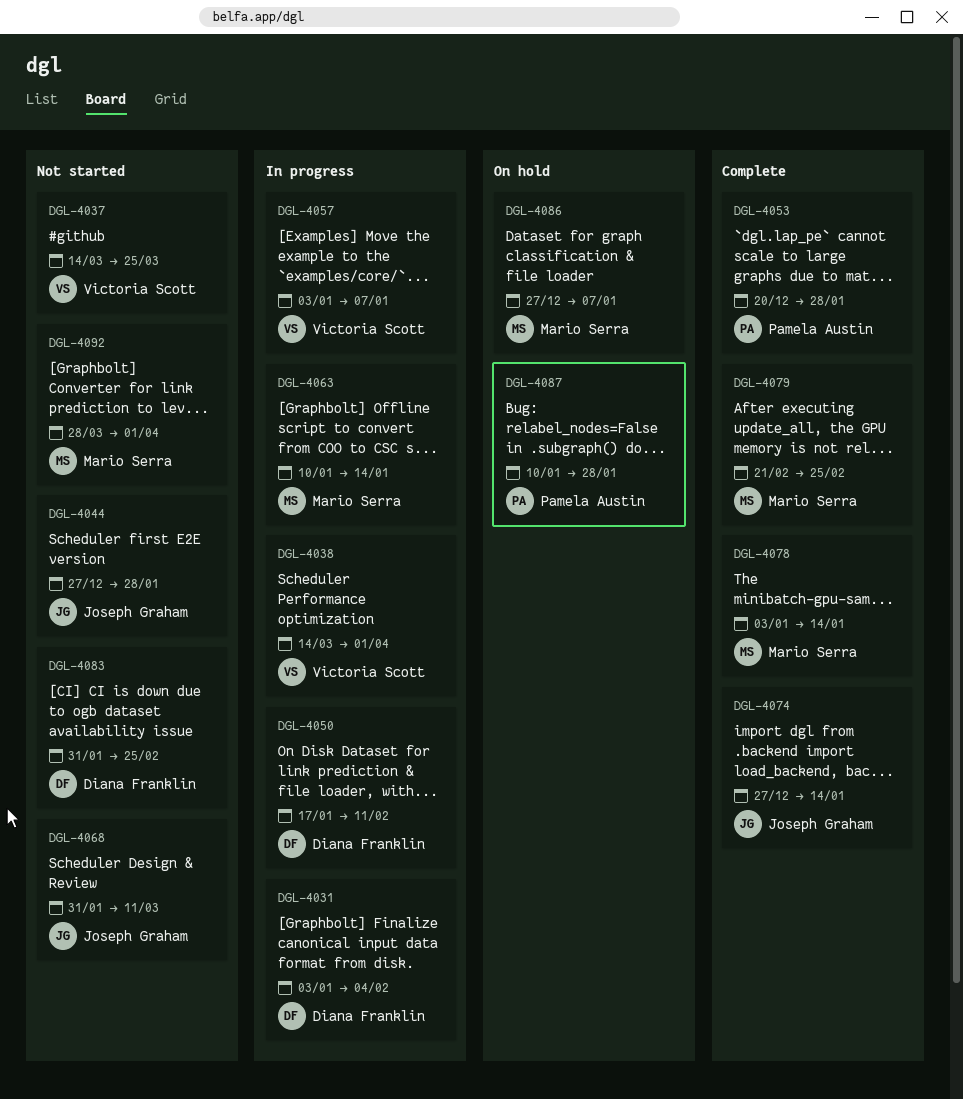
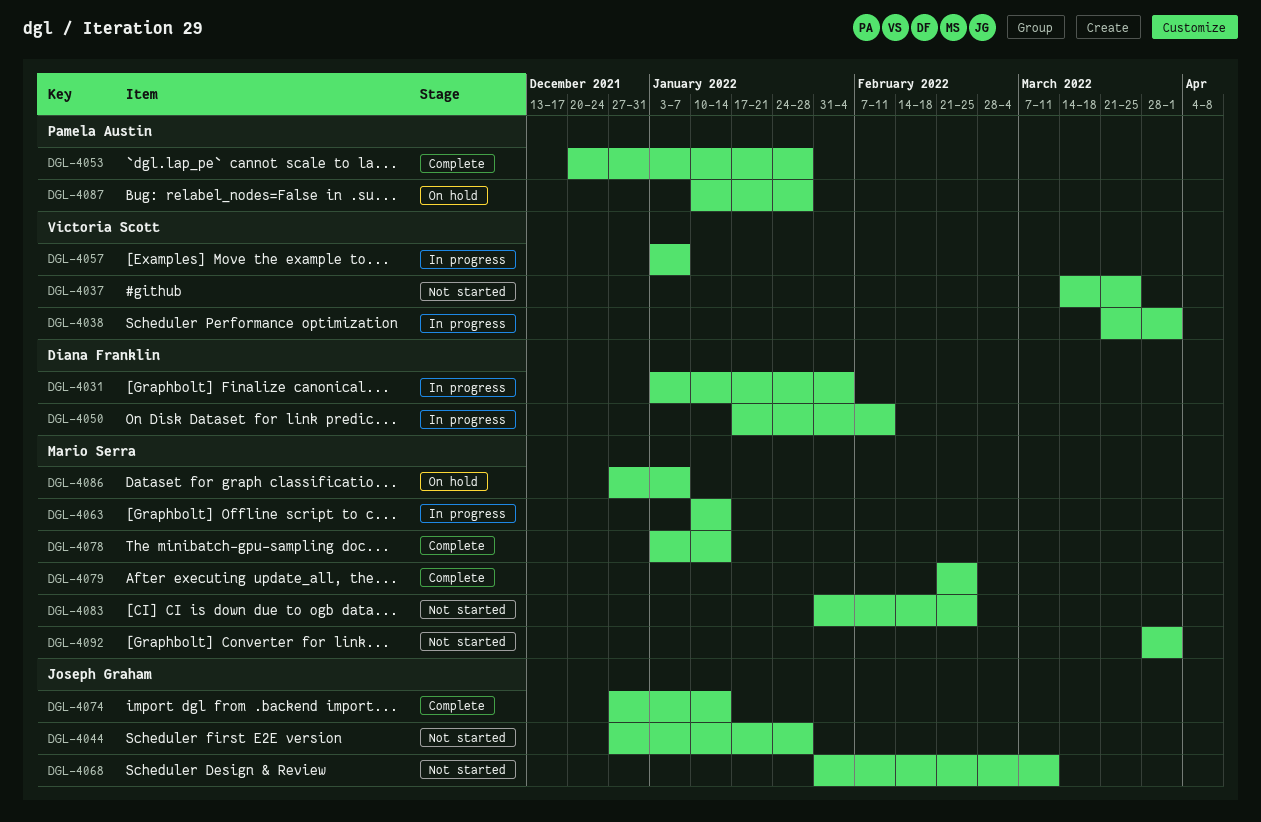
DGL-4038, start: Mar 14 -> Mar 21
DGL-4083, owner: Diana Franklin -> Mario Serra

